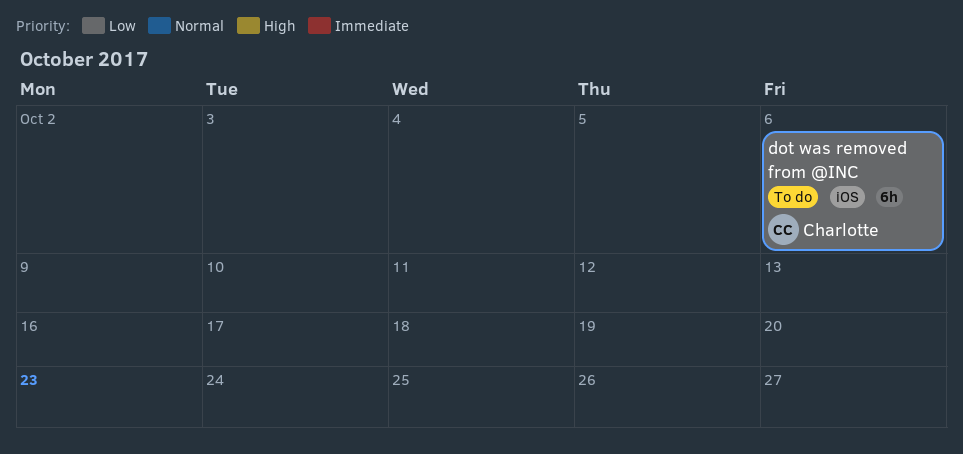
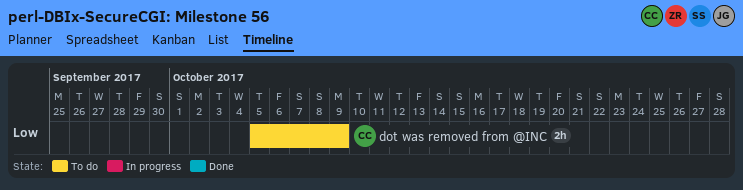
dot was removed from @INC, estimate: 6h -> 2h
dot was removed from @INC, due: Oct 6 -> Oct 9

